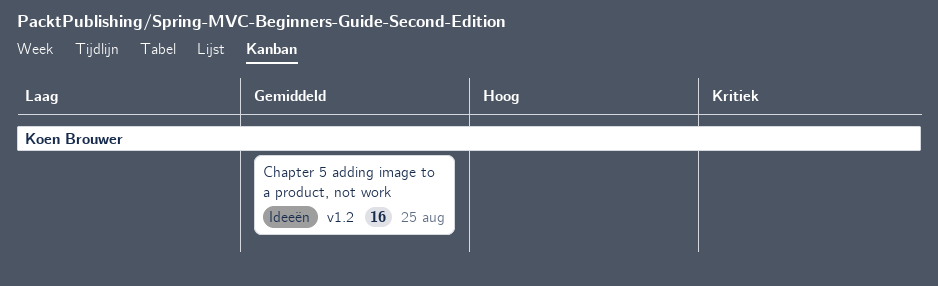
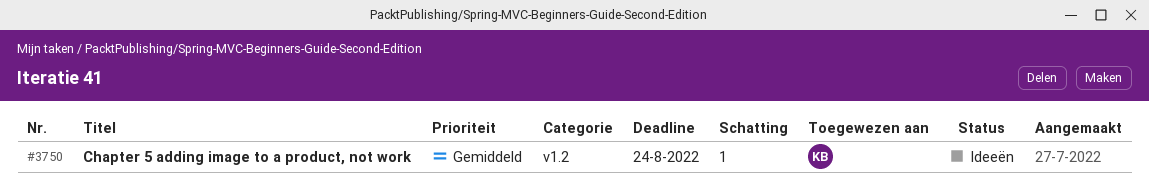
Chapter 5 adding image to a product, not work, estimate: 16 -> 1
Chapter 5 adding image to a product, not work, due: Aug 25 -> Aug 24

